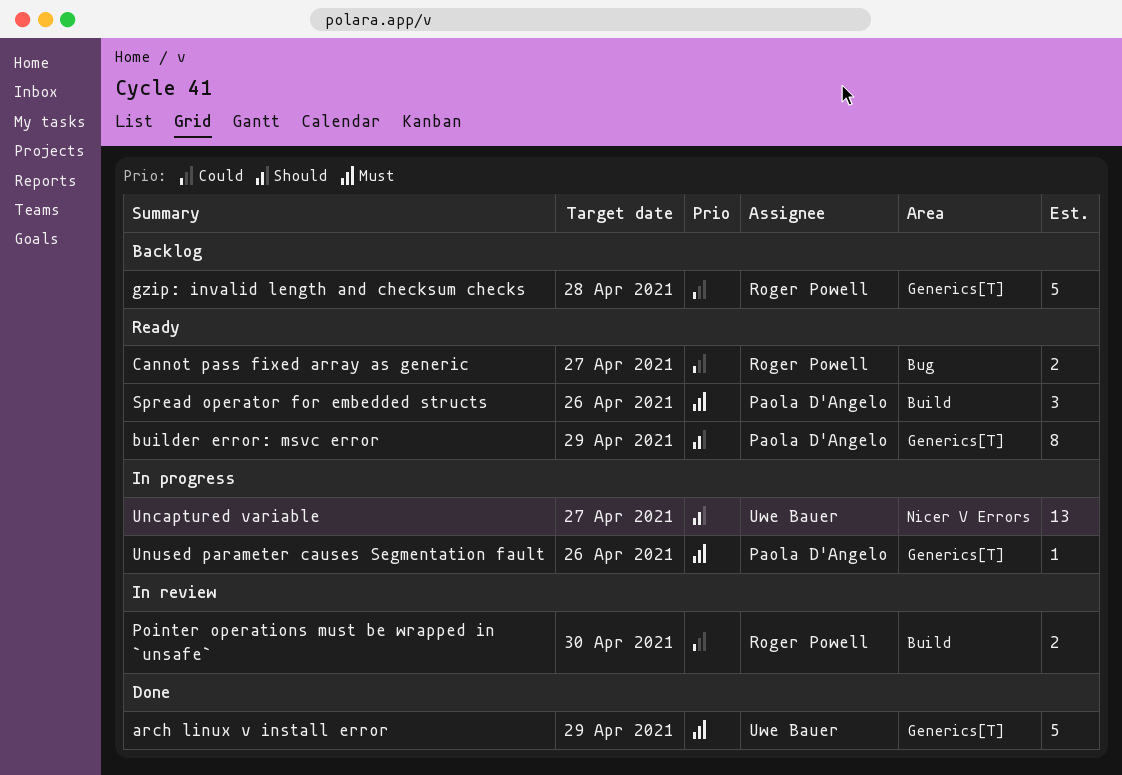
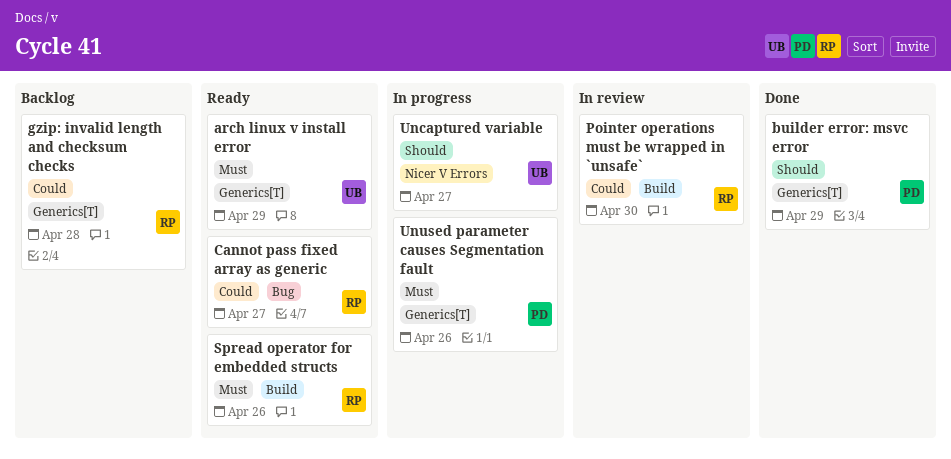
arch linux v install error, status: Done -> Ready
builder error: msvc error, status: Ready -> Done
Spread operator for embedded structs, owner: Paola D'Angelo -> Roger Powell

